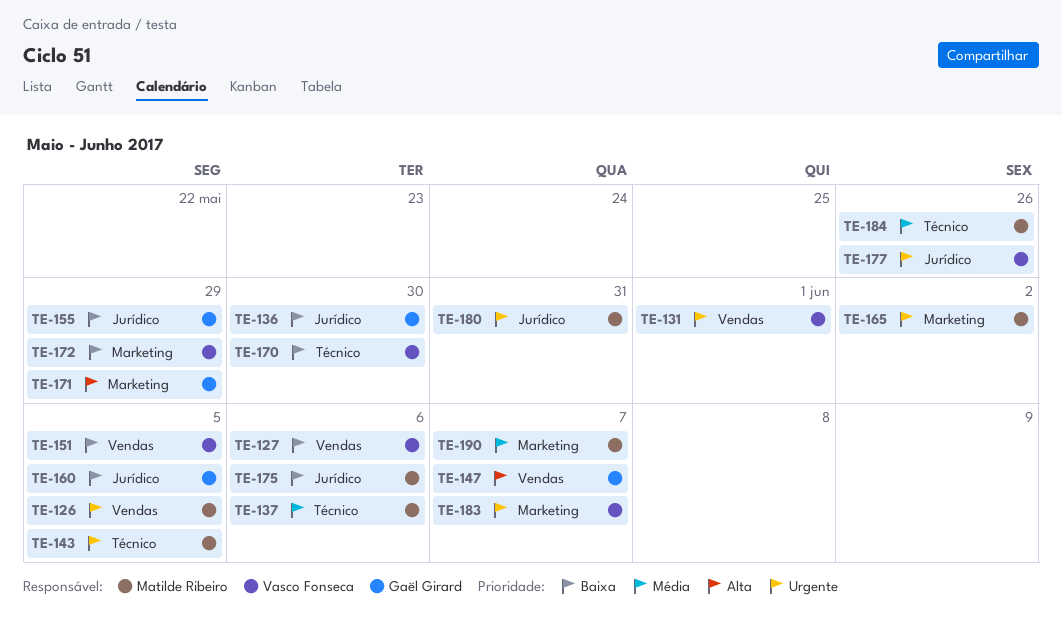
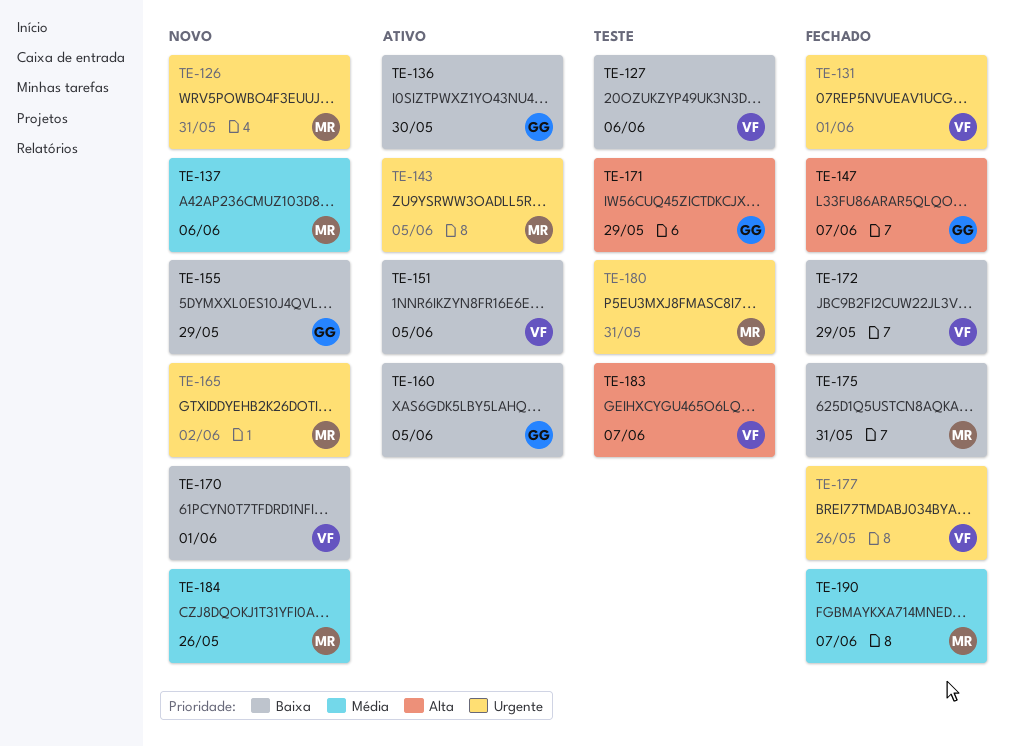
TE-126, due: Jun 5 -> May 31
TE-170, due: May 30 -> Jun 1
TE-175, due: Jun 6 -> May 31
TE-183, priority: Urgente -> Alta

